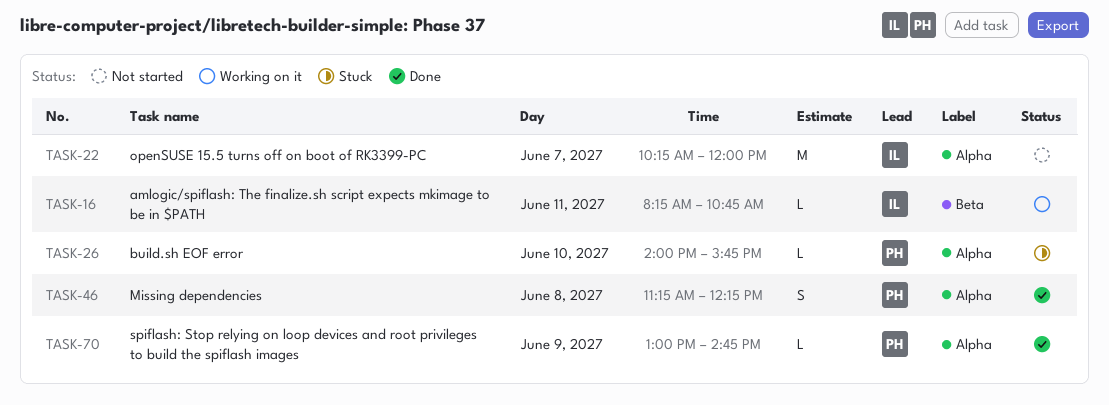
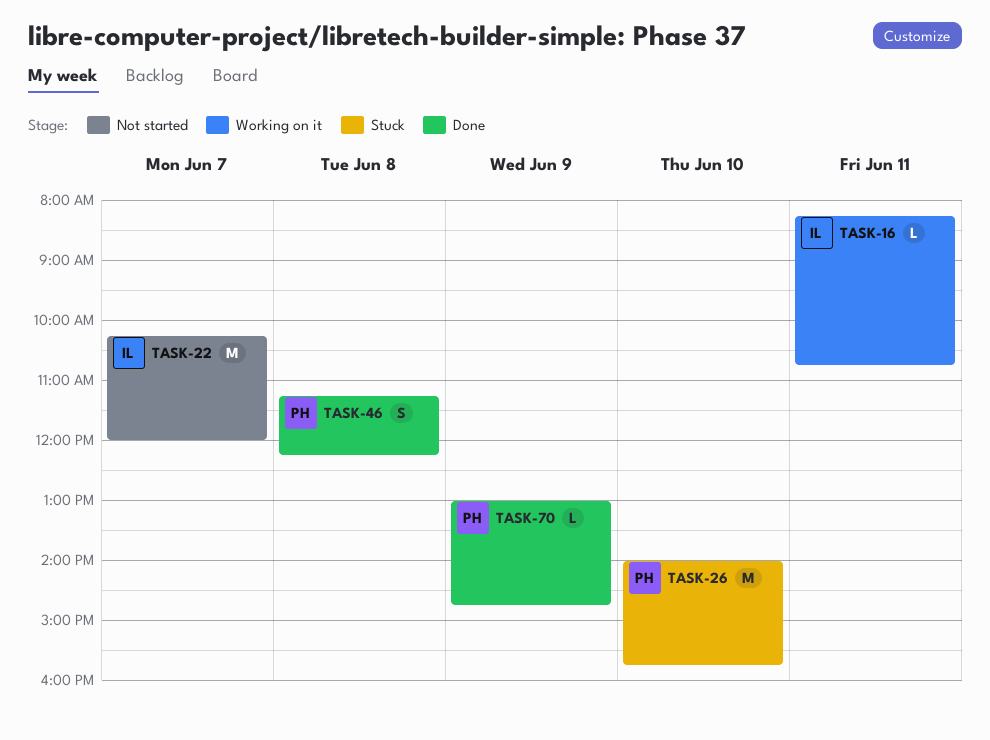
TASK-26, estimate: L -> M

